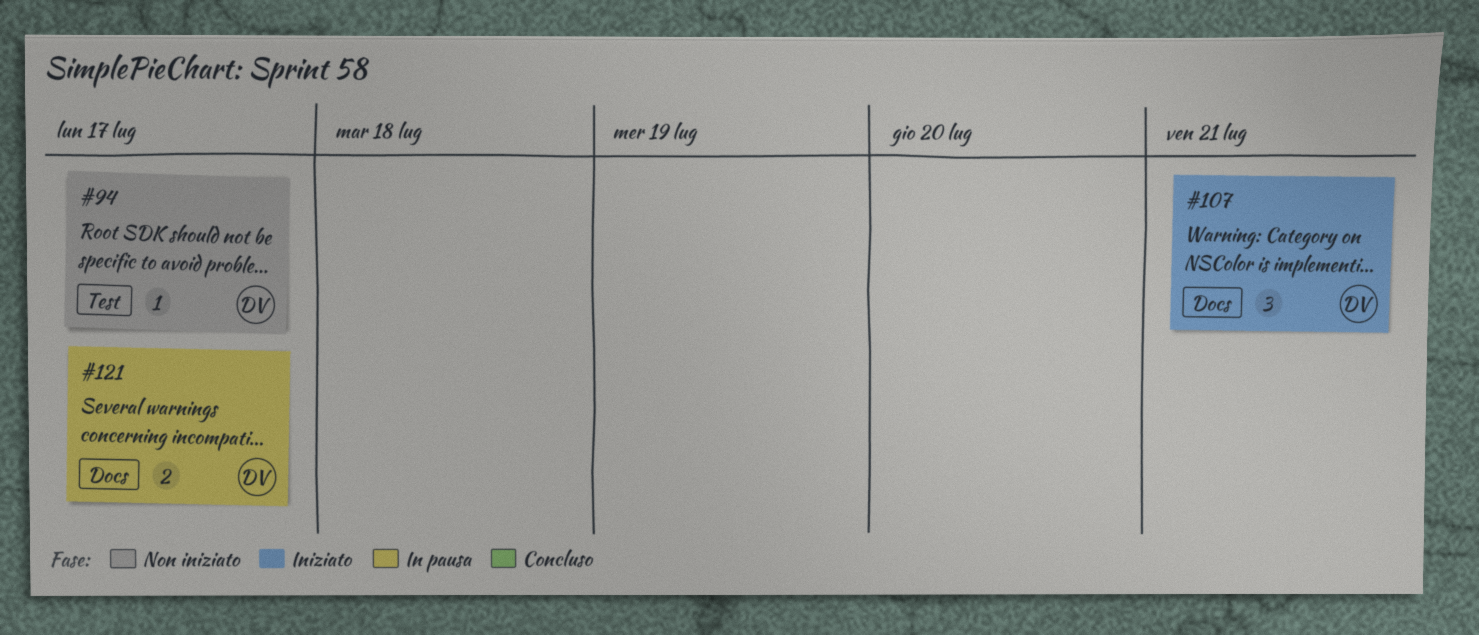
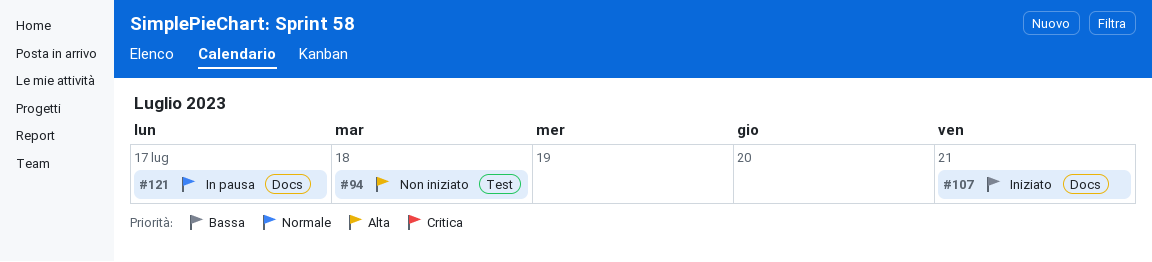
#94, due: Jul 17 -> Jul 18

